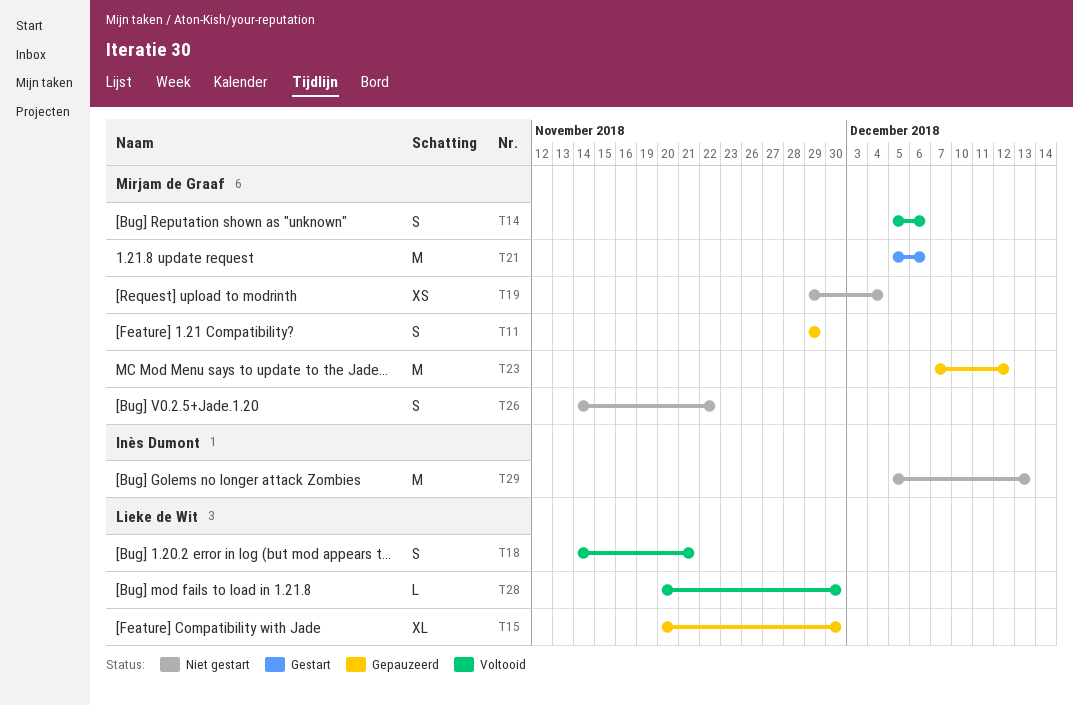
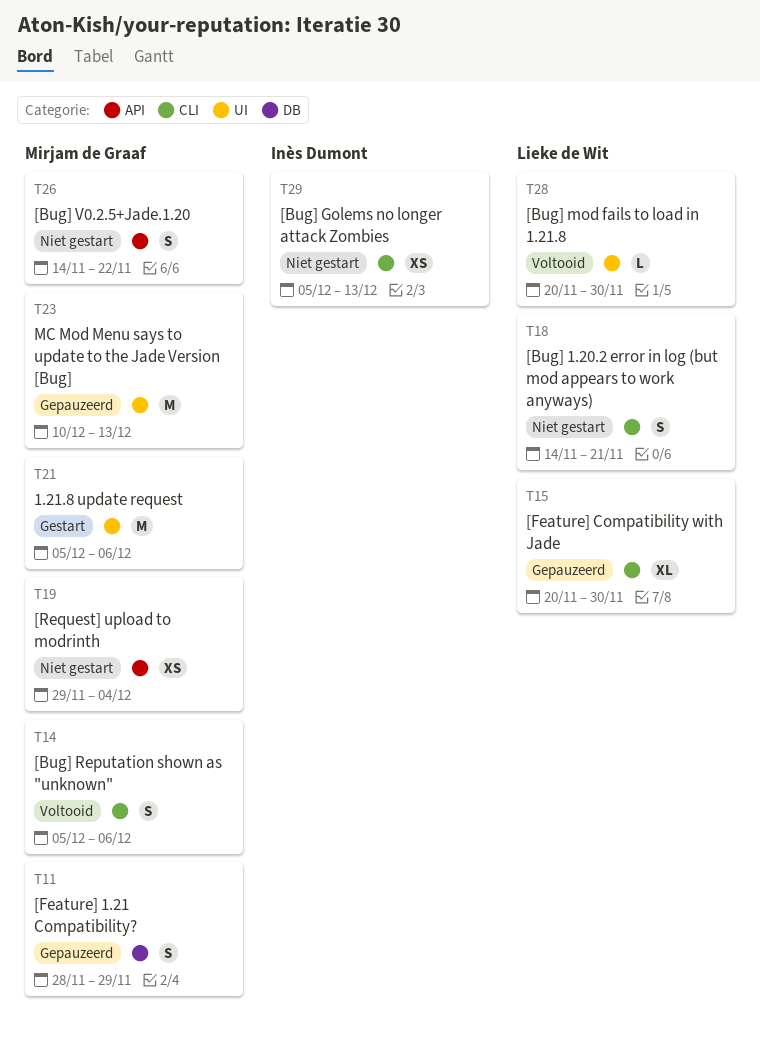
T11, start: Nov 29 -> Nov 28
T18, status: Voltooid -> Niet gestart
T23, start: Dec 7 -> Dec 10
T23, due: Dec 12 -> Dec 13
T29, estimate: M -> XS

